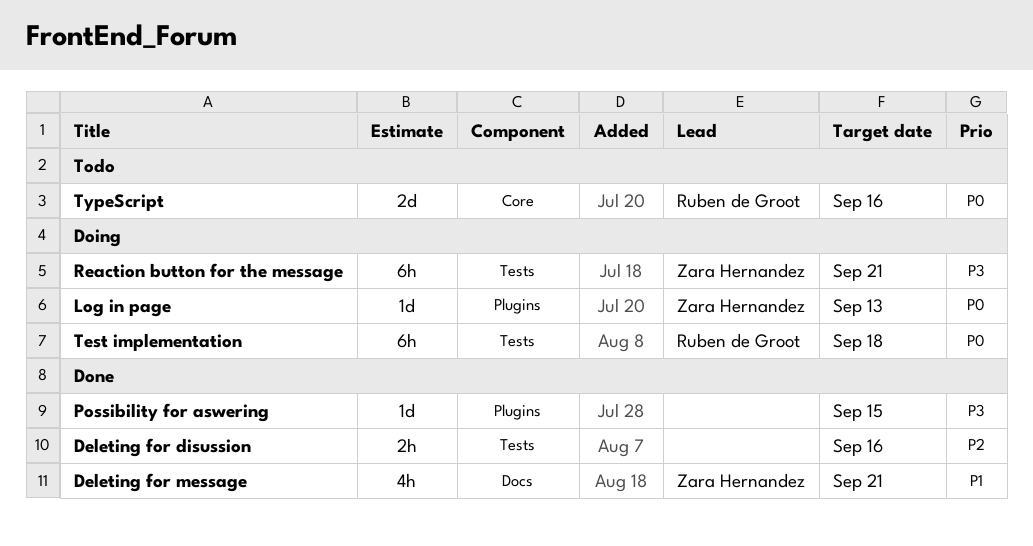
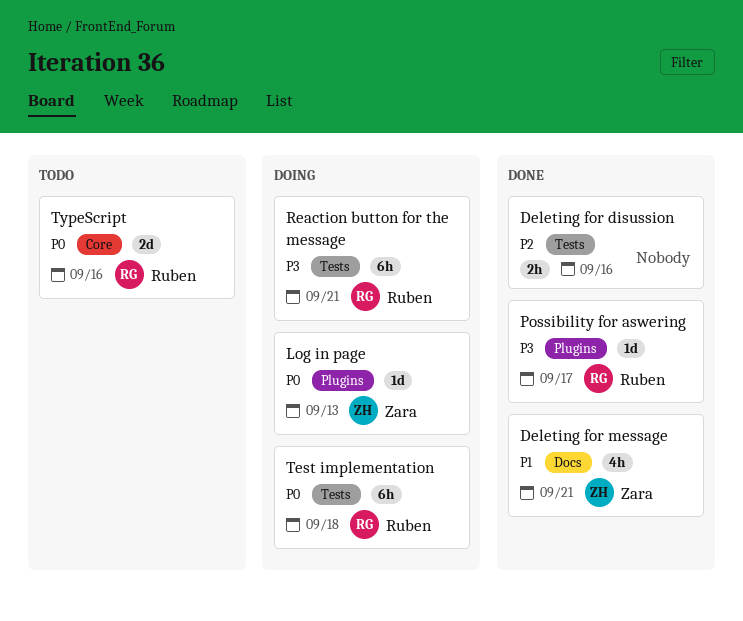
Possibility for aswering, owner: none -> Ruben de Groot
Possibility for aswering, due: Sep 15 -> Sep 17
Reaction button for the message, owner: Zara Hernandez -> Ruben de Groot

